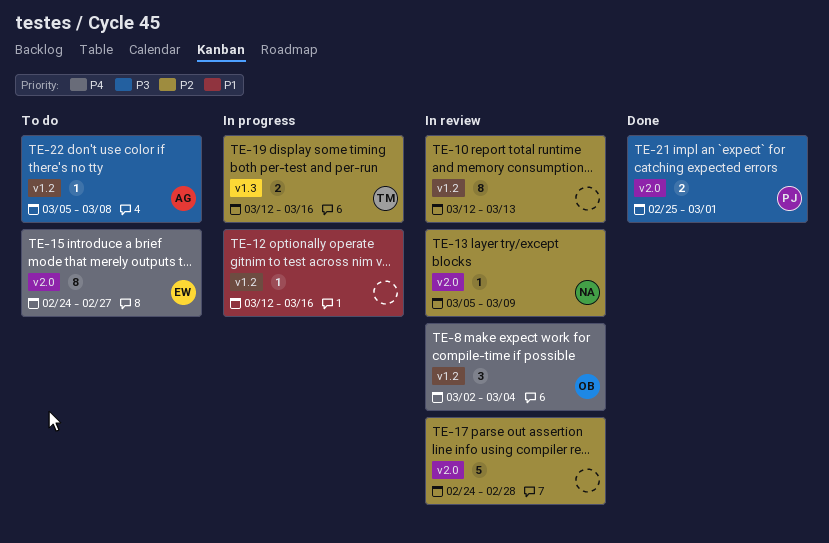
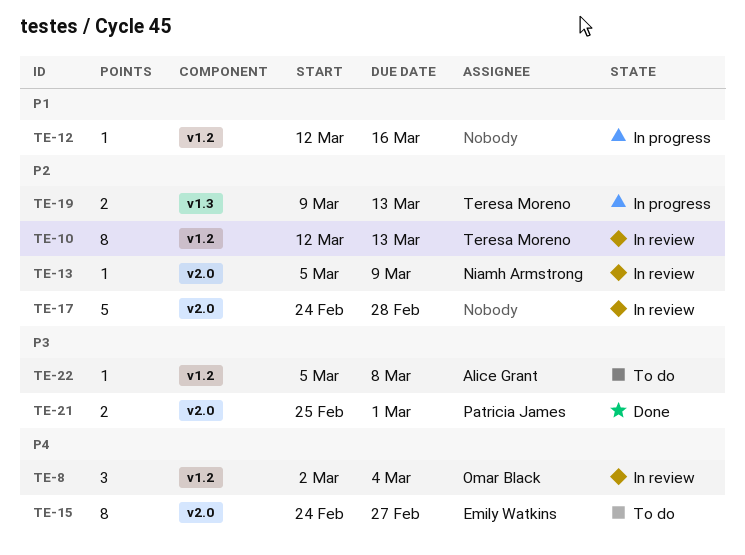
TE-10, owner: none -> Teresa Moreno
TE-19, start: Mar 12 -> Mar 9
TE-19, due: Mar 16 -> Mar 13

